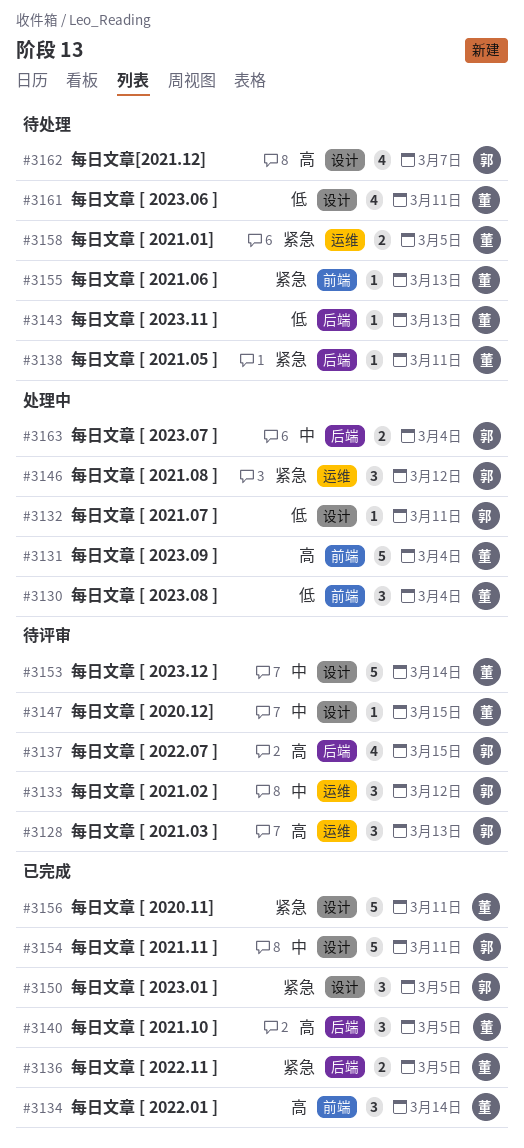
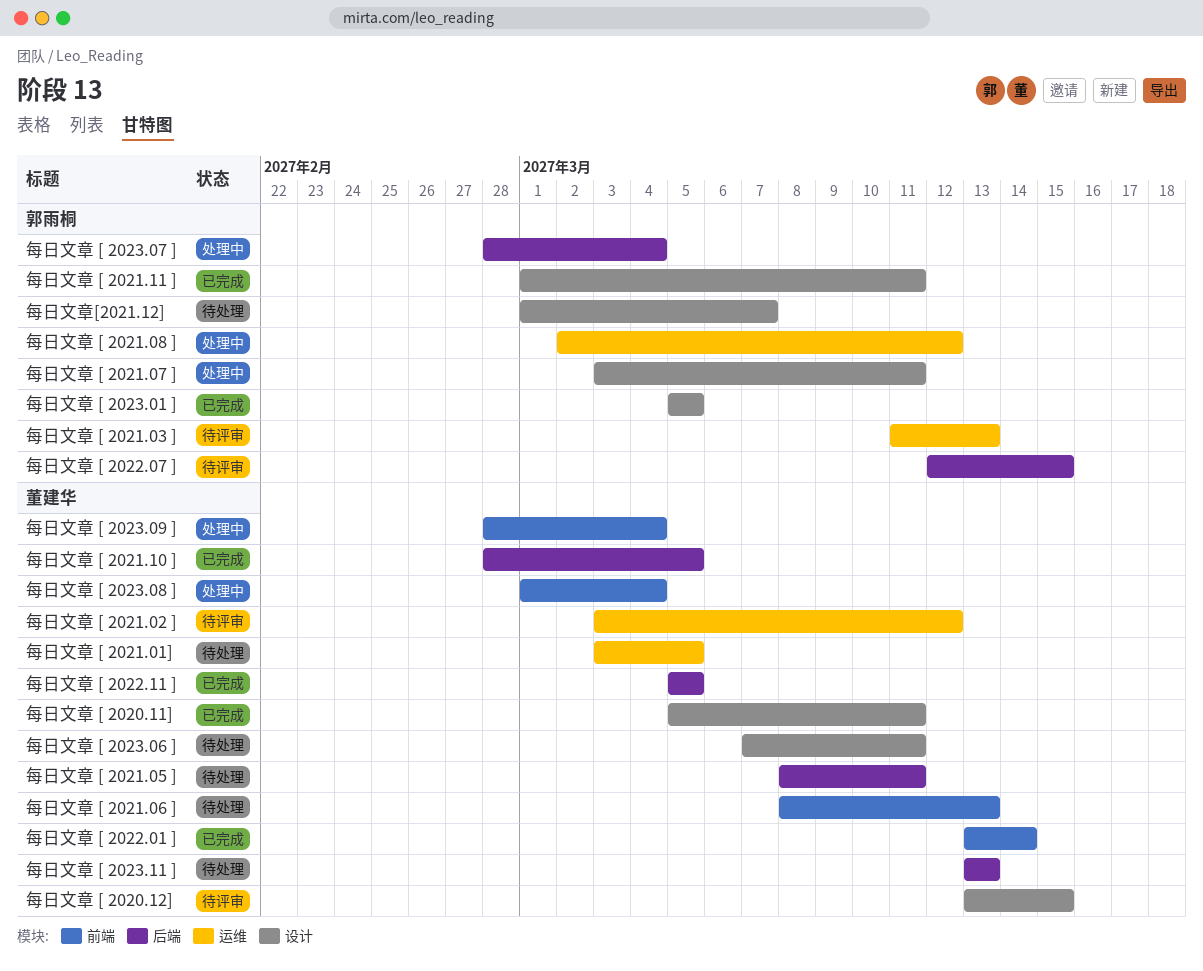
每日文章 [ 2021.02 ], owner: 郭雨桐 -> 董建华
每日文章 [ 2023.12 ]: present -> none

